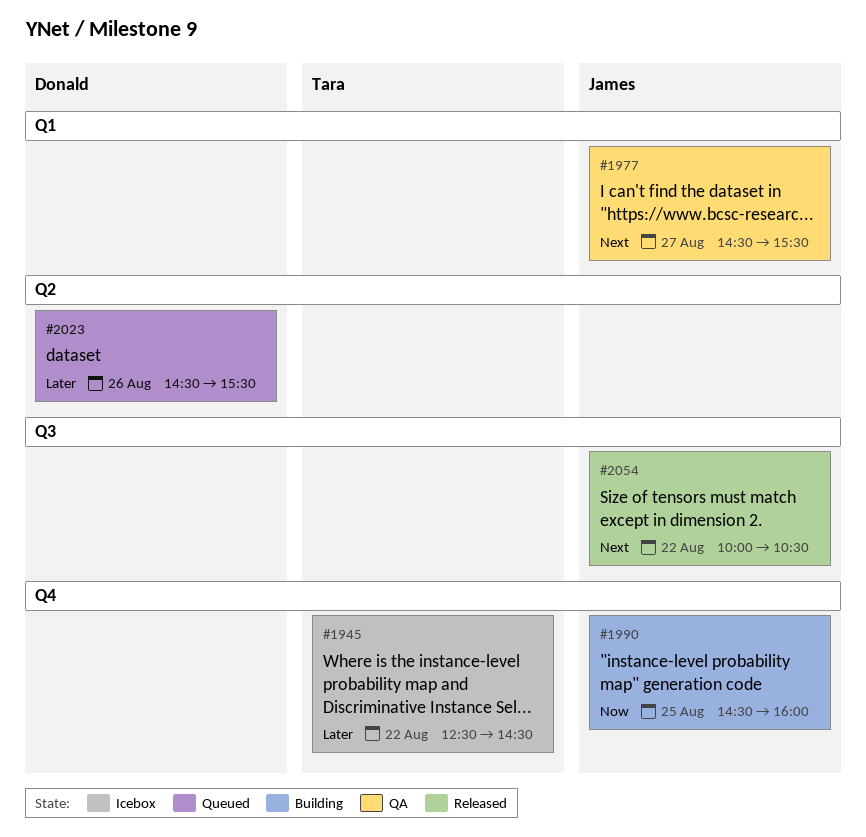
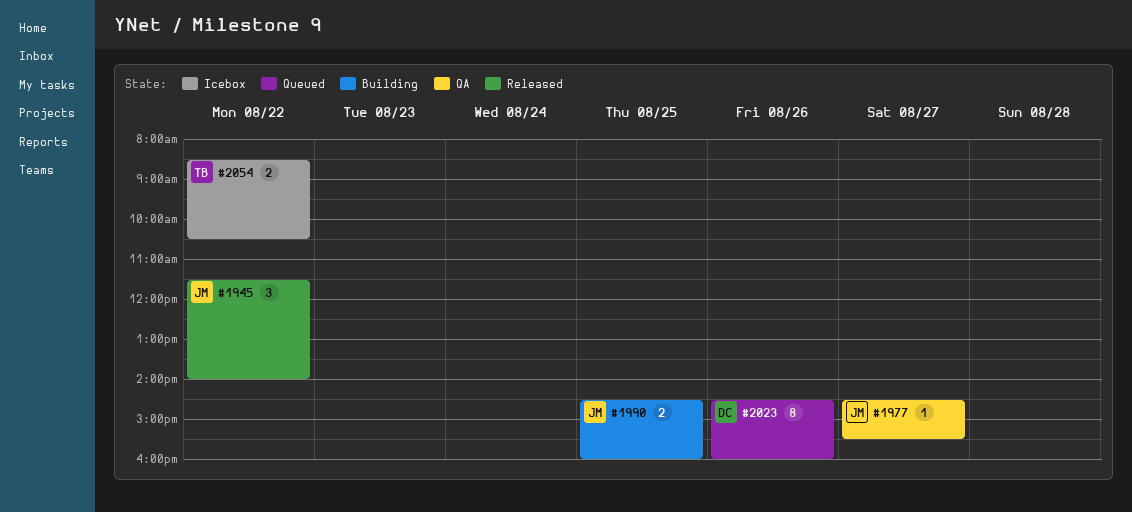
#1945, status: Icebox -> Released
#1945, owner: Tara -> James
#1945, begins: 12:30 -> 11:30
#1945, ends: 14:30 -> 14:00
#2023, ends: 15:30 -> 16:00
#2054, status: Released -> Icebox
#2054, owner: James -> Tara
#2054, begins: 10:00 -> 08:30

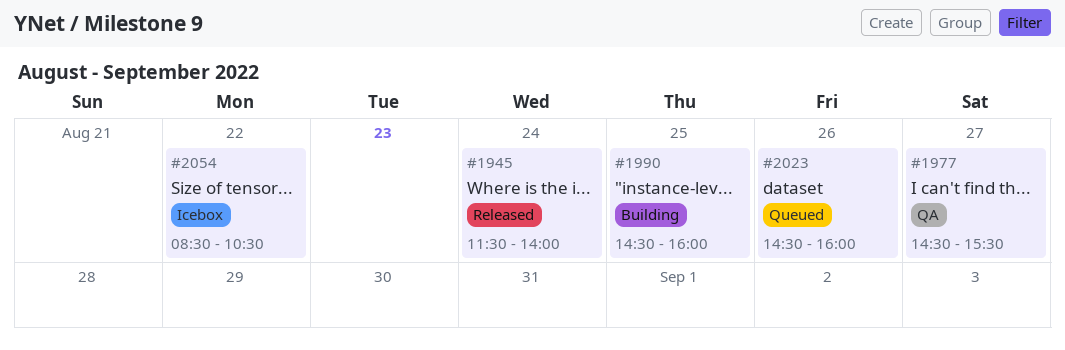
#1945, day: Aug 22 -> Aug 24

